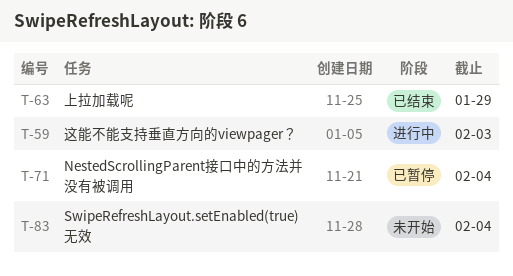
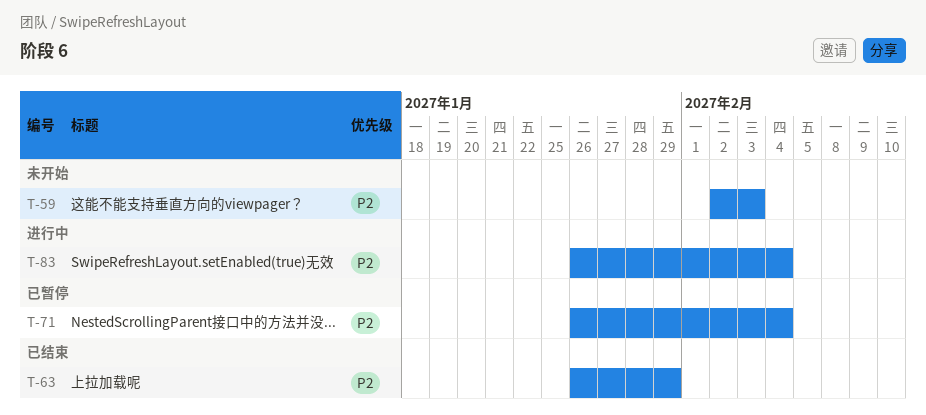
T-59, status: 进行中 -> 未开始
T-83, status: 未开始 -> 进行中

